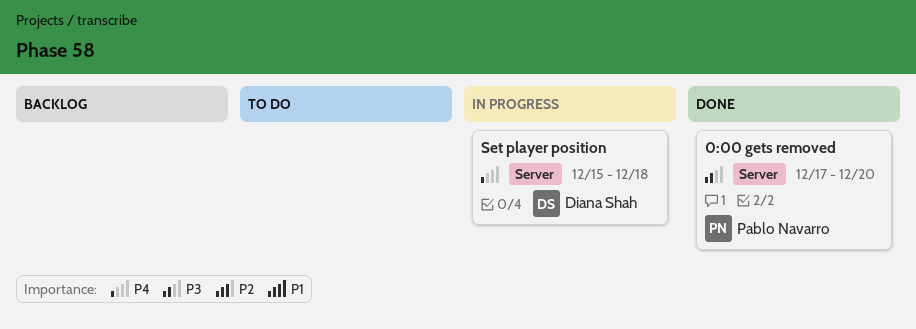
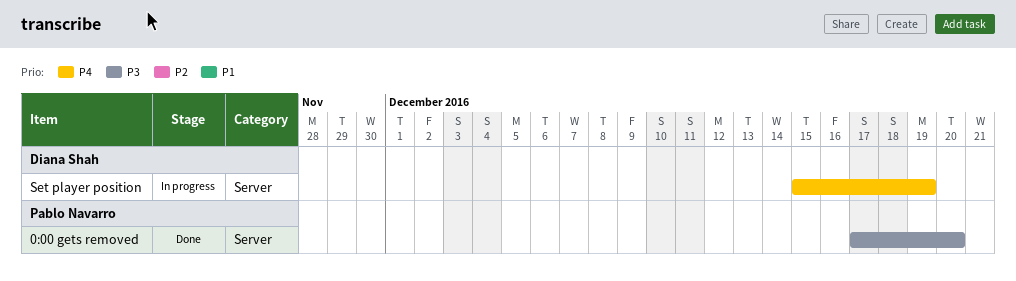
Set player position, due: Dec 18 -> Dec 19

